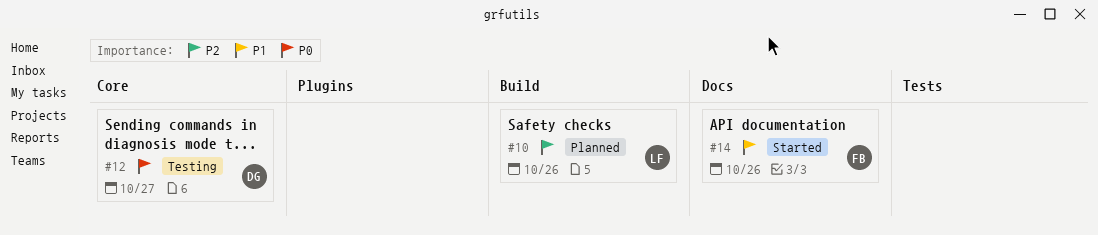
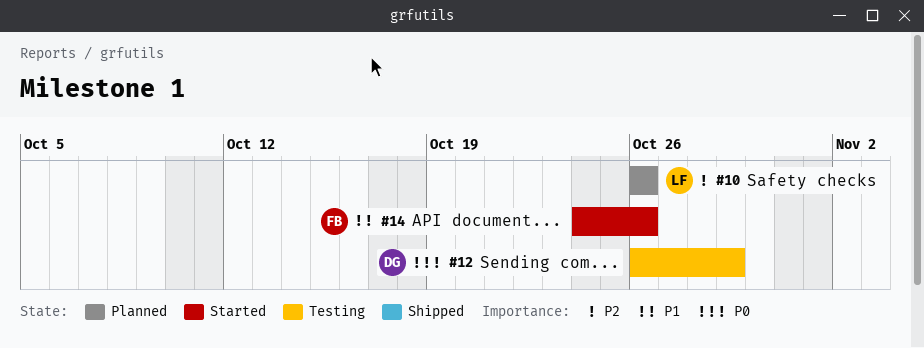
#12, due: Oct 27 -> Oct 29

